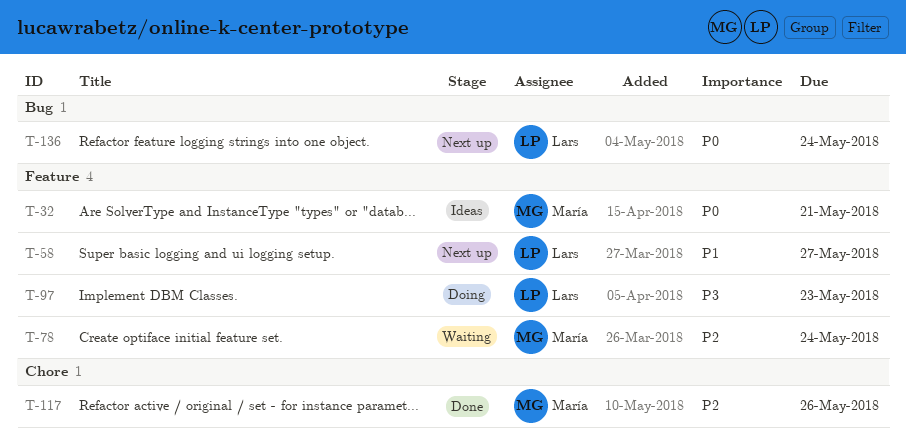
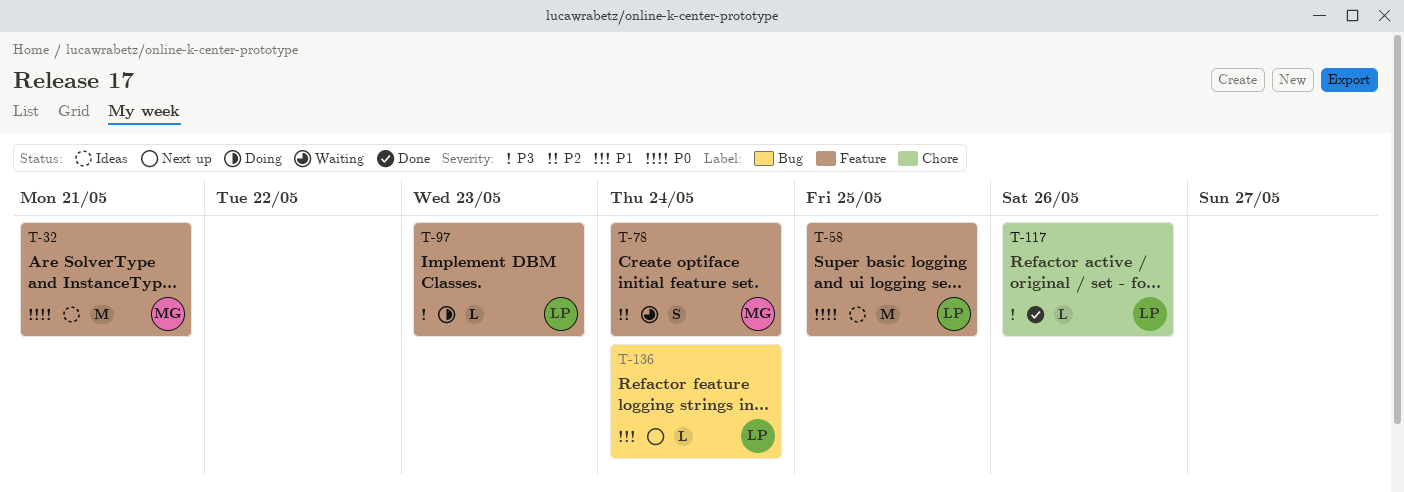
T-58, status: Next up -> Ideas
T-58, priority: P1 -> P0
T-58, due: May 27 -> May 25
T-117, owner: María -> Lars
T-117, priority: P2 -> P3
T-136, priority: P0 -> P1

